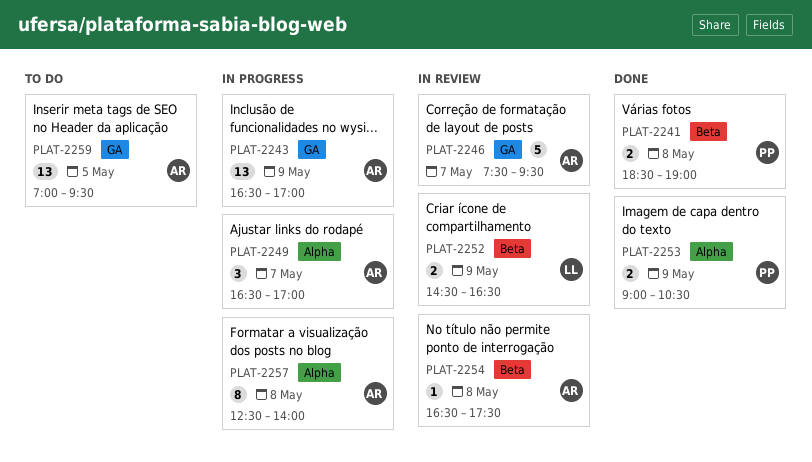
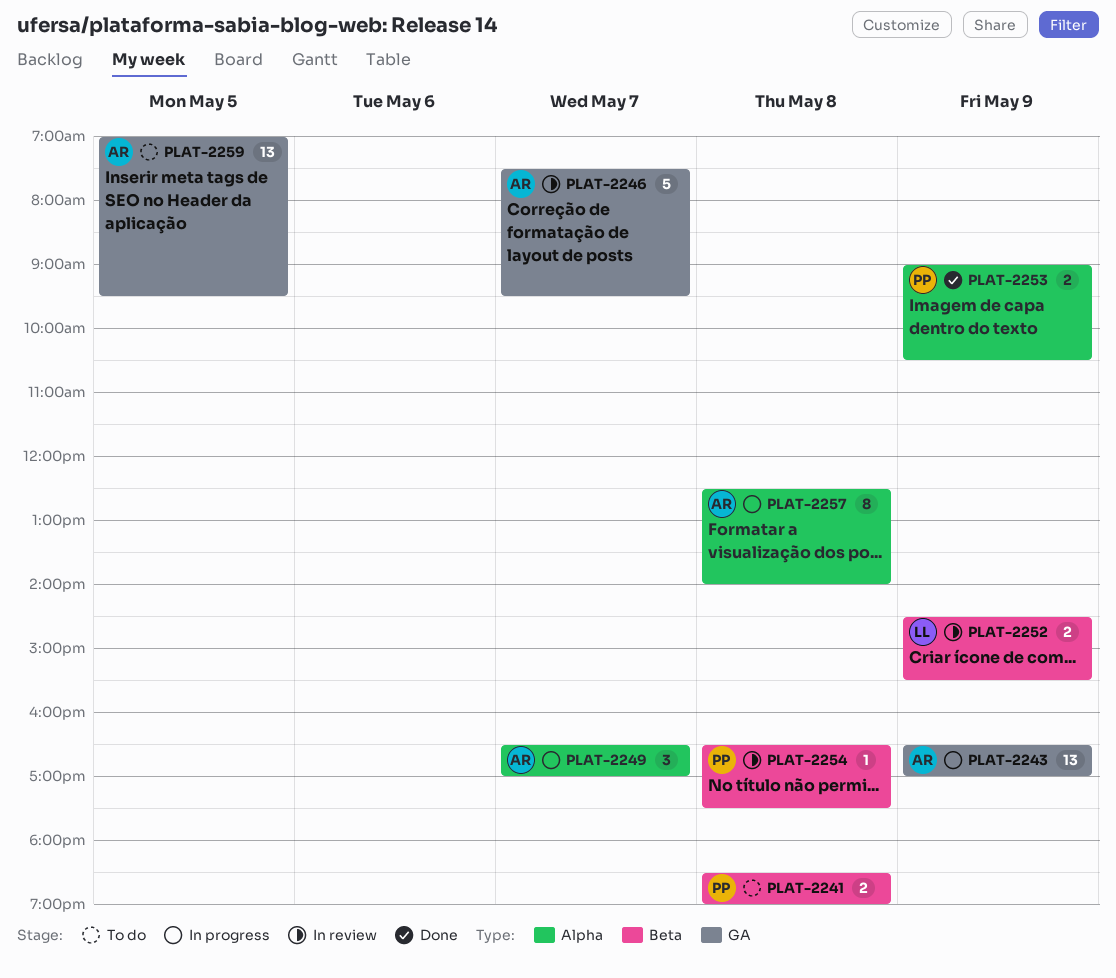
PLAT-2241, status: Done -> To do
PLAT-2252, ends: 16:30 -> 15:30
PLAT-2254, owner: AR -> PP

